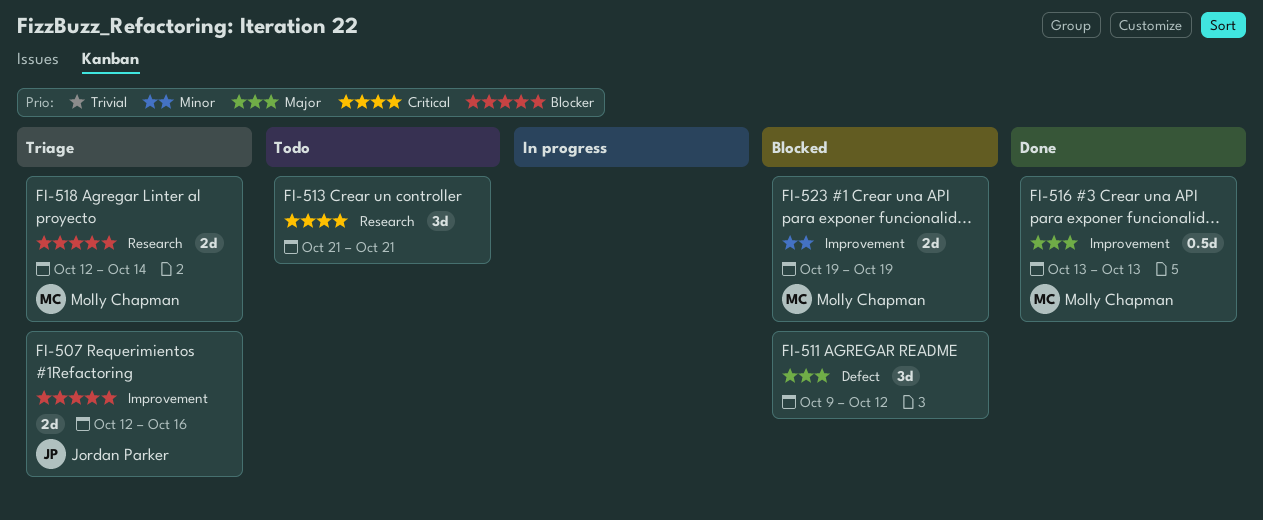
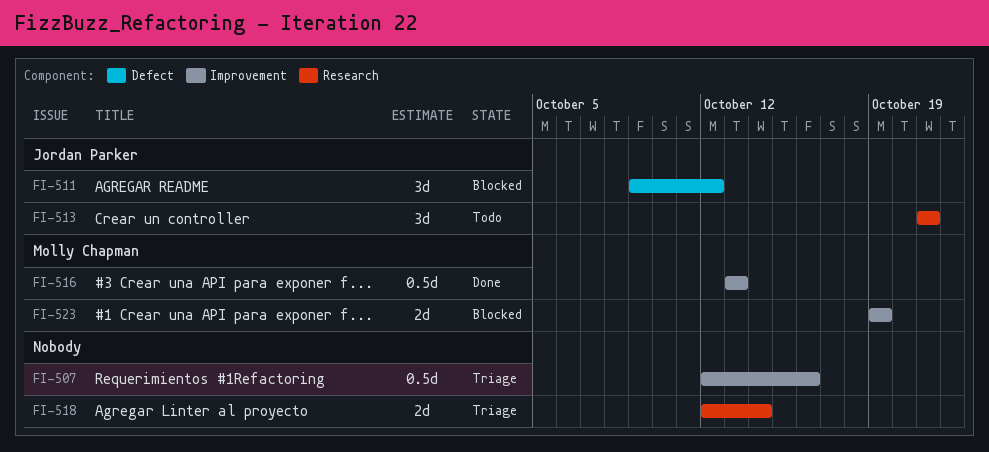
FI-507, owner: Jordan Parker -> none
FI-507, estimate: 2d -> 0.5d
FI-511, owner: none -> Jordan Parker
FI-513, owner: none -> Jordan Parker
FI-518, owner: Molly Chapman -> none

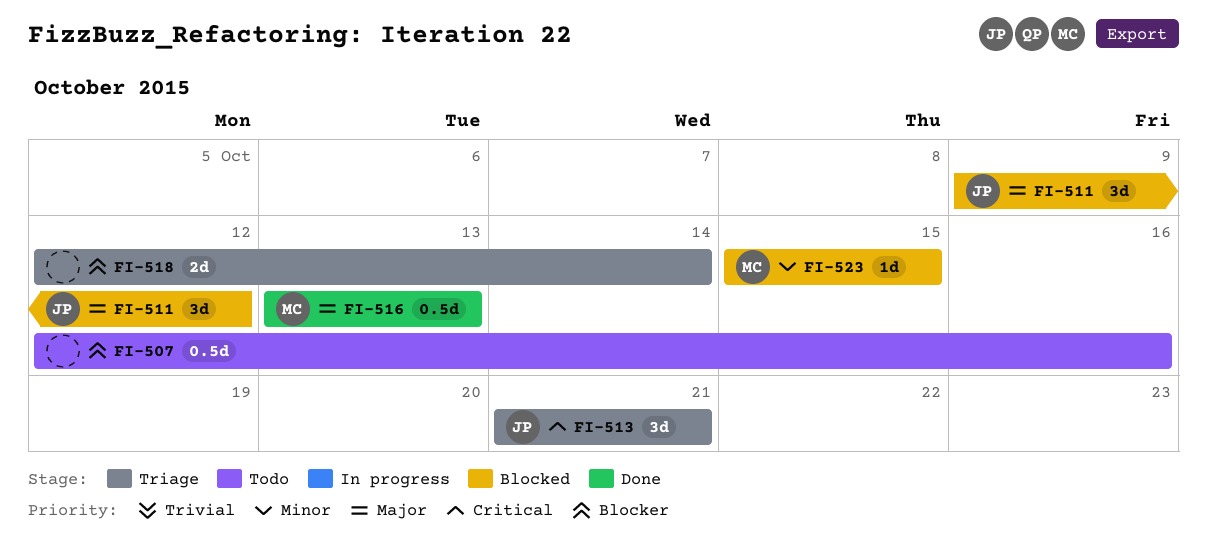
FI-507, status: Triage -> Todo
FI-513, status: Todo -> Triage
FI-523, estimate: 2d -> 1d
FI-523, start: Oct 19 -> Oct 15
FI-523, due: Oct 19 -> Oct 15

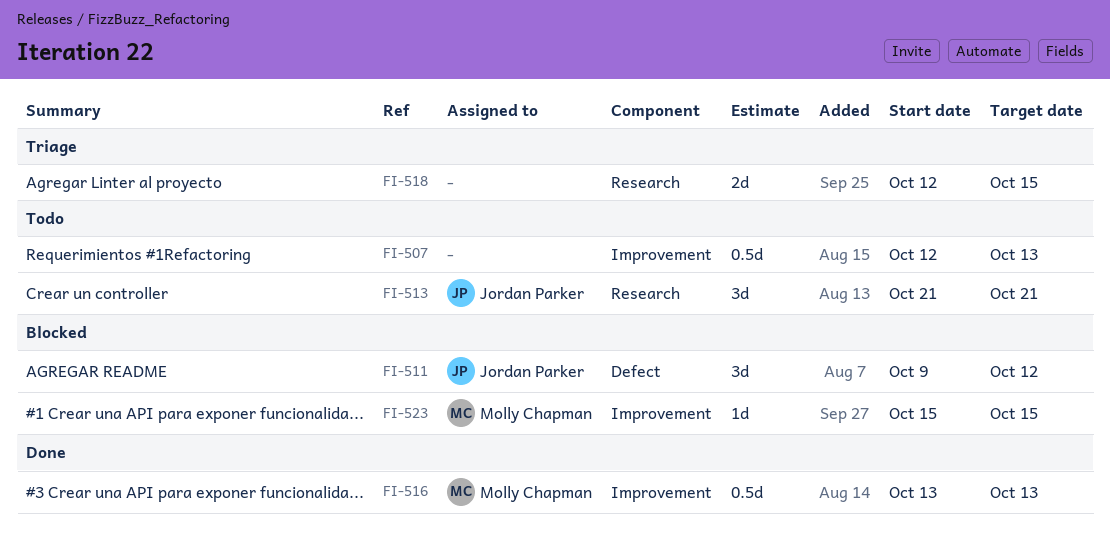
FI-507, due: Oct 16 -> Oct 13
FI-513, status: Triage -> Todo
FI-518, due: Oct 14 -> Oct 15

